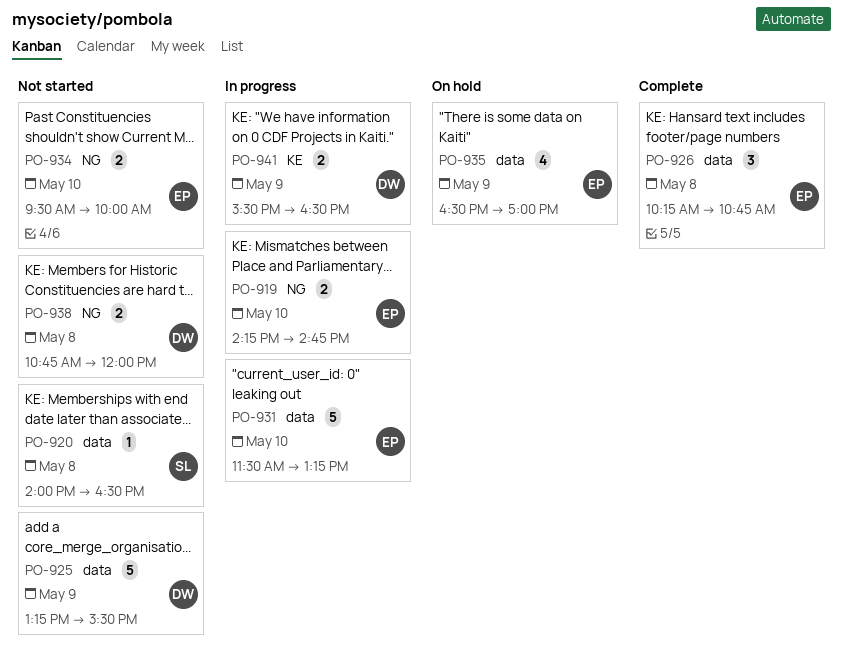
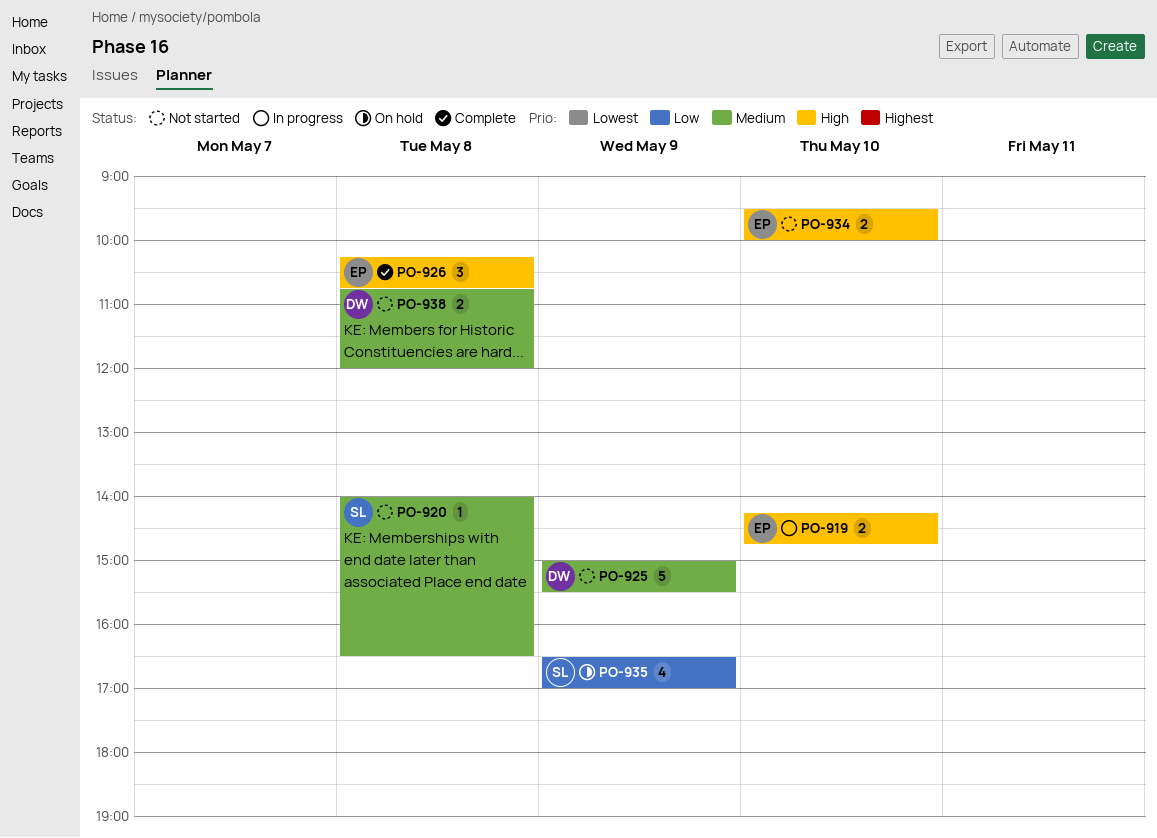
PO-925, begins: 13:15 -> 15:00
PO-931: present -> none
PO-935, owner: EP -> SL
PO-941: present -> none

